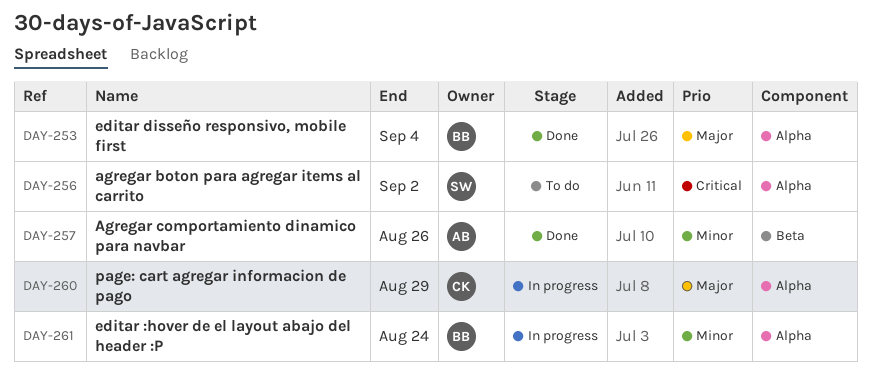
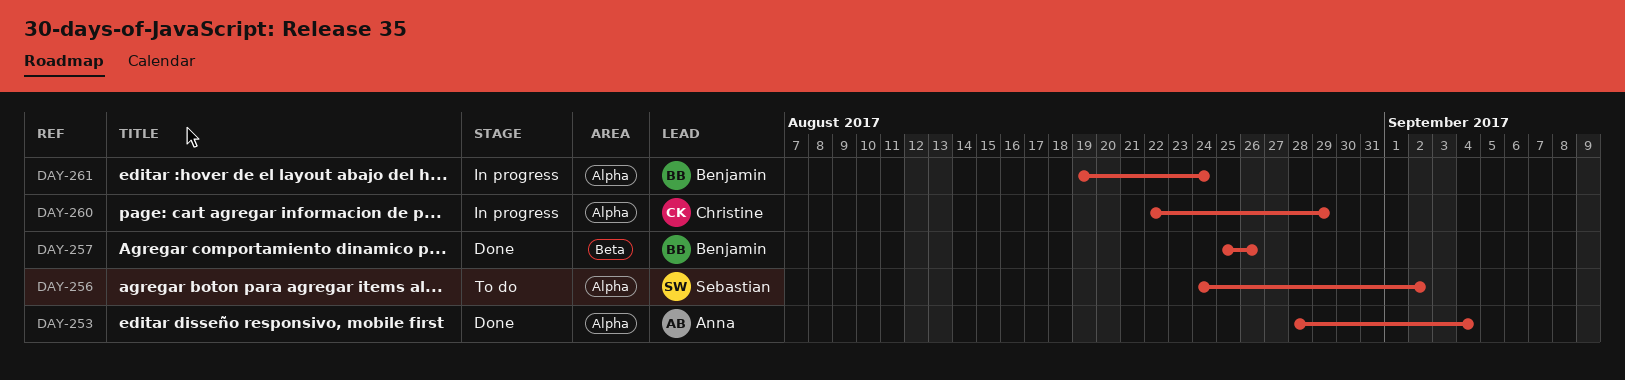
DAY-253, owner: Benjamin -> Anna
DAY-257, owner: Anna -> Benjamin

